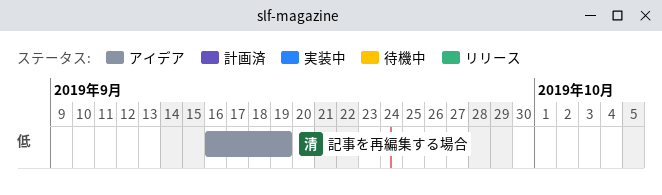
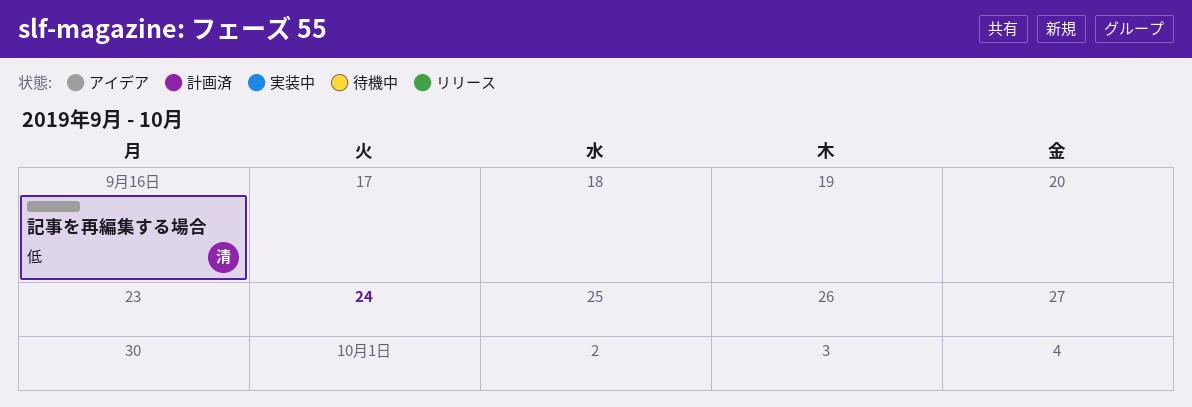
記事を再編集する場合, due: Sep 19 -> Sep 16

